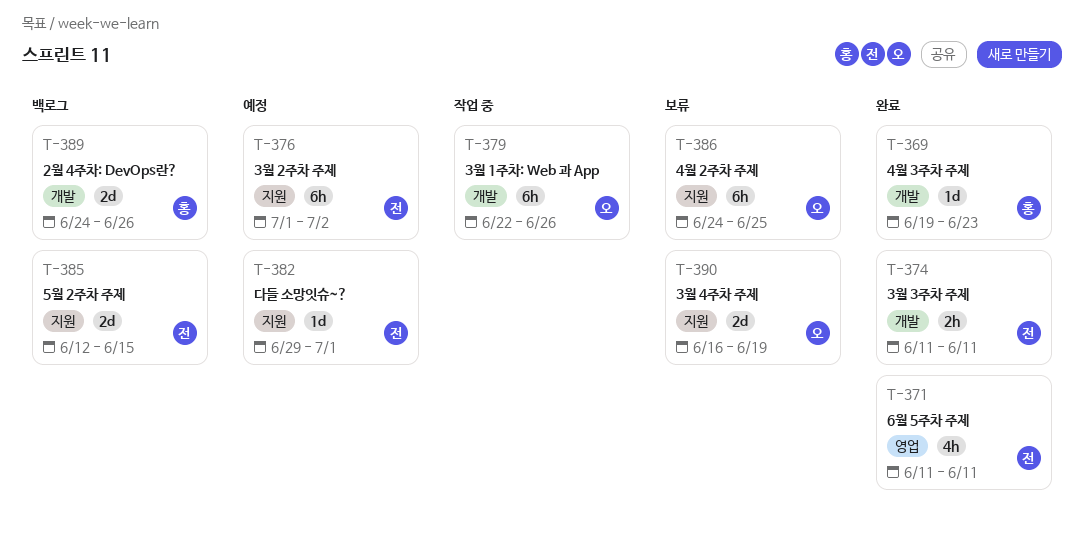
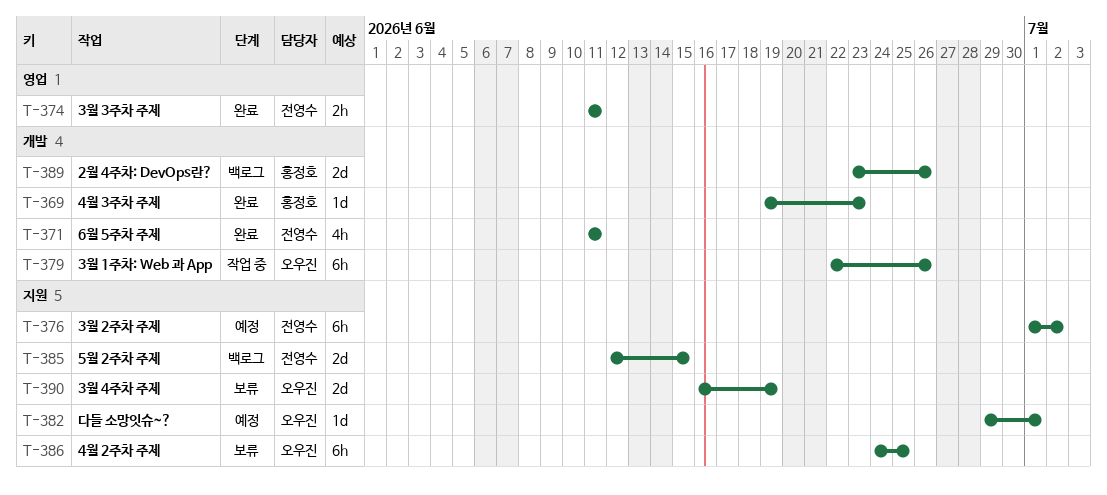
T-371, label: 영업 -> 개발
T-374, label: 개발 -> 영업
T-382, owner: 전영수 -> 오우진
T-389, start: Jun 24 -> Jun 23

